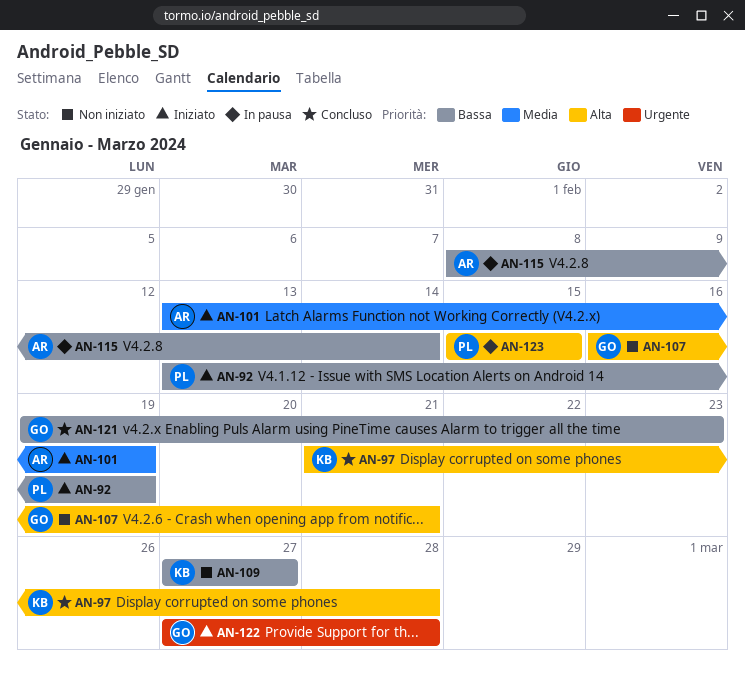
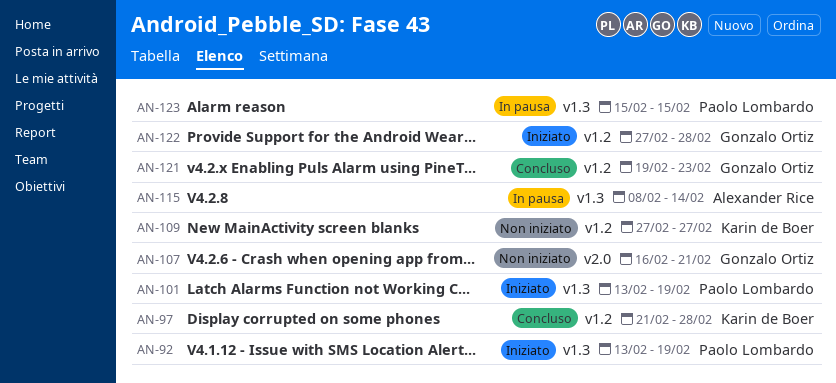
AN-101, owner: Alexander Rice -> Paolo Lombardo

